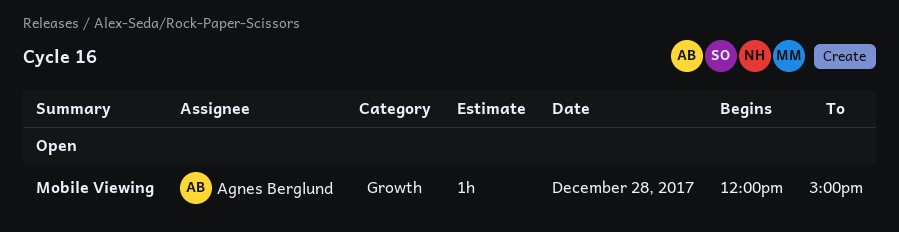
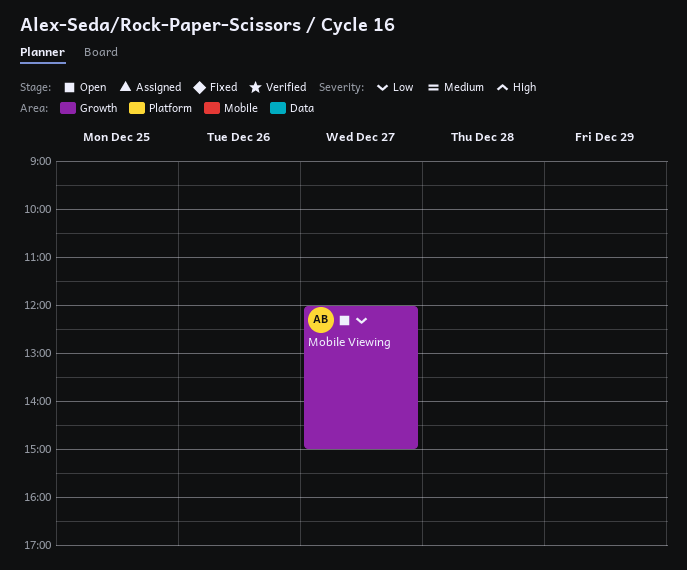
Mobile Viewing, day: Dec 28 -> Dec 27

